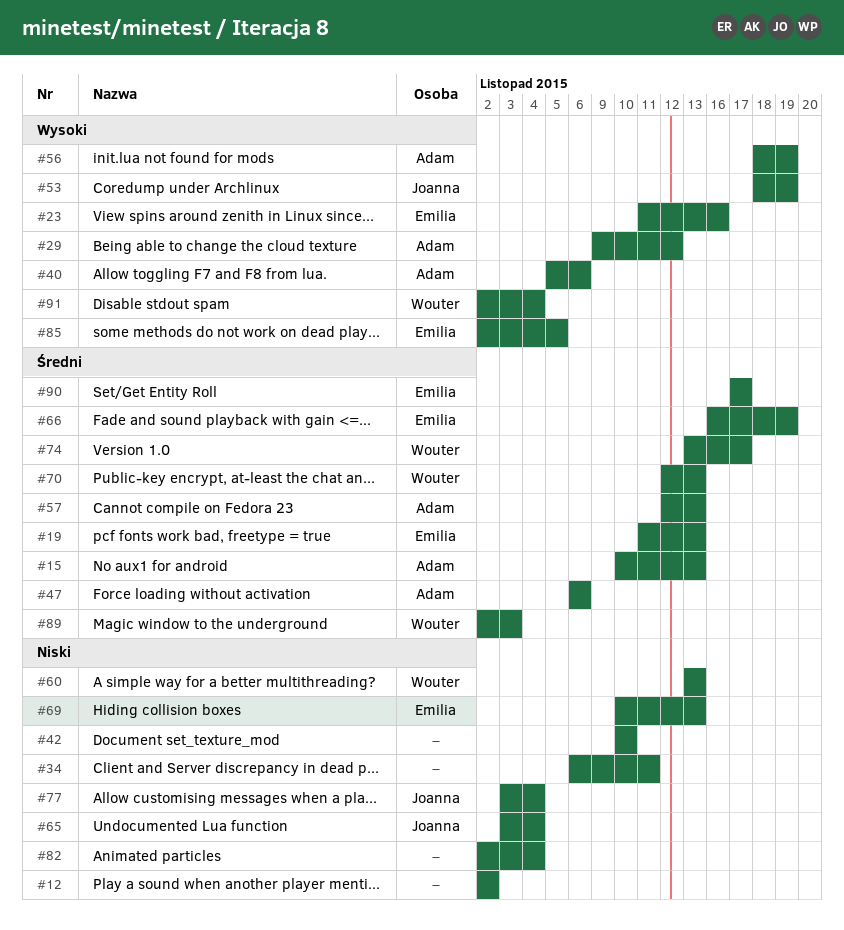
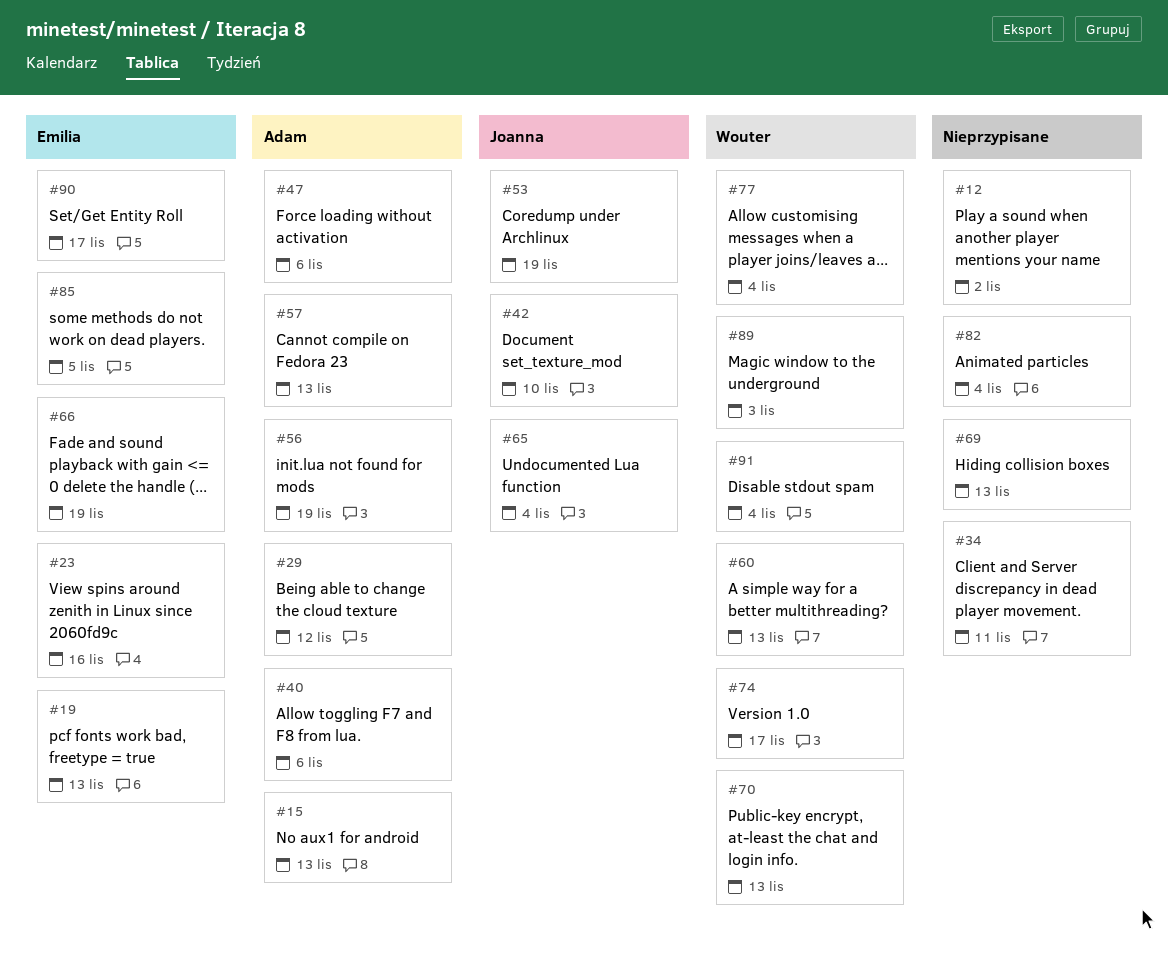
#42, owner: none -> Joanna
#69, owner: Emilia -> none
#77, owner: Joanna -> Wouter

